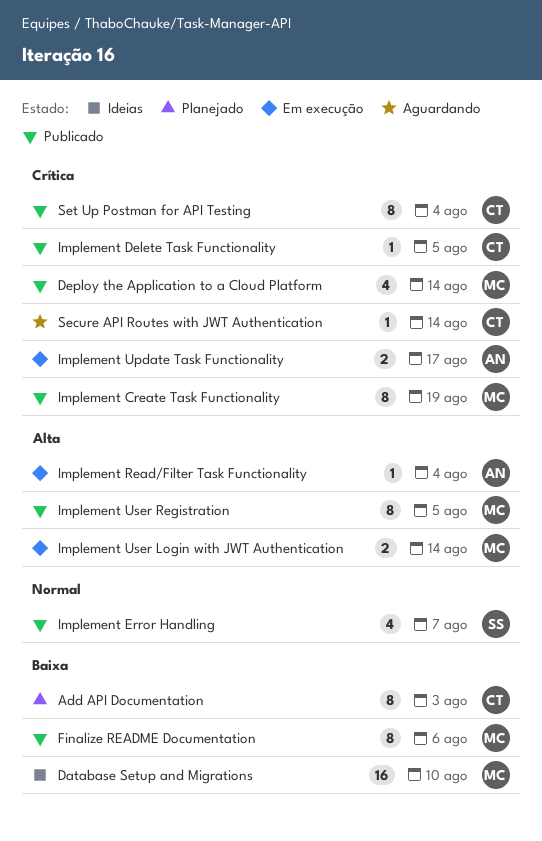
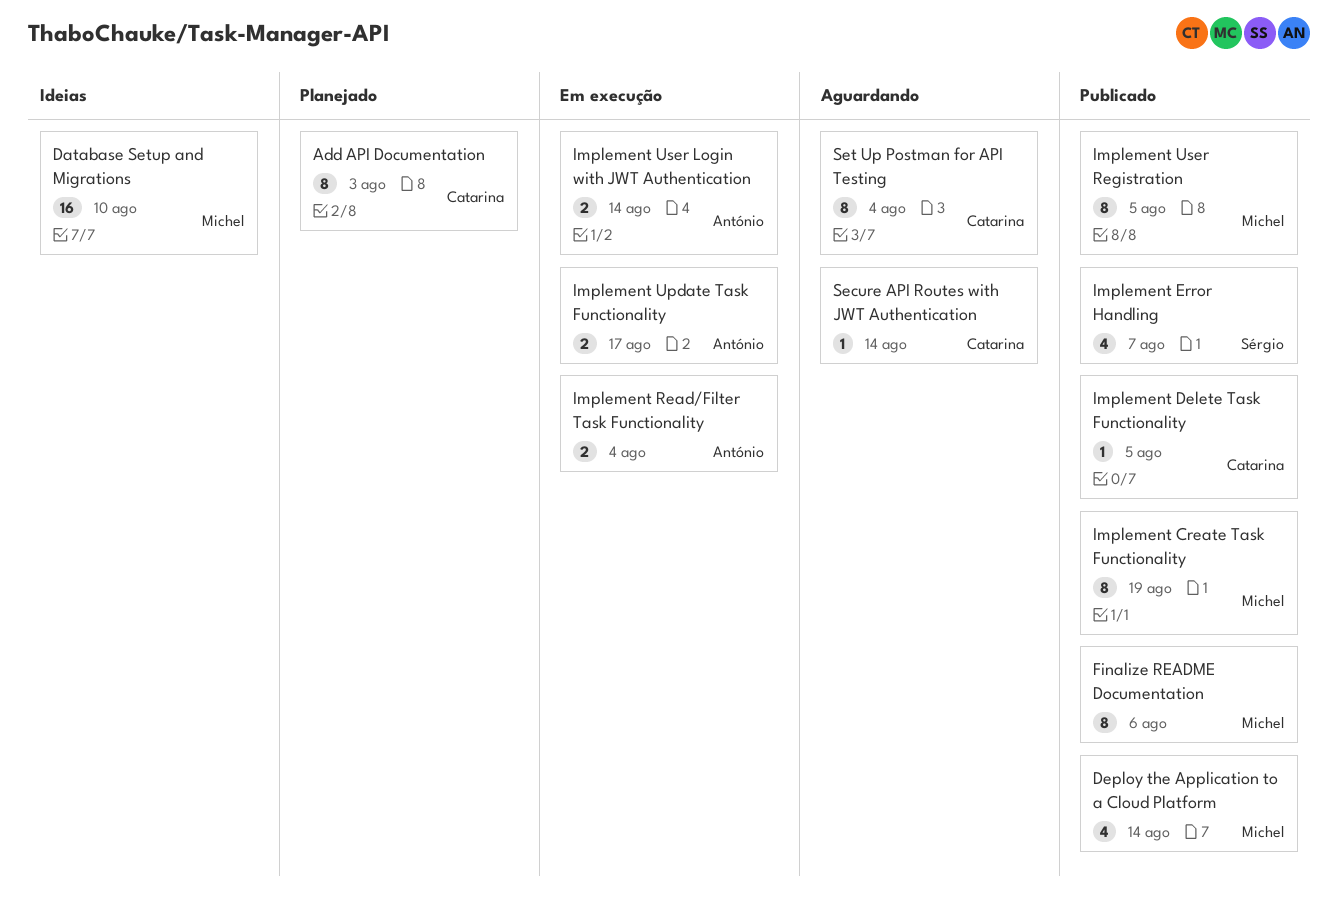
Implement Read/Filter Task Functionality, estimate: 1 -> 2
Implement User Login with JWT Authentication, owner: Michel -> António
Set Up Postman for API Testing, status: Publicado -> Aguardando

